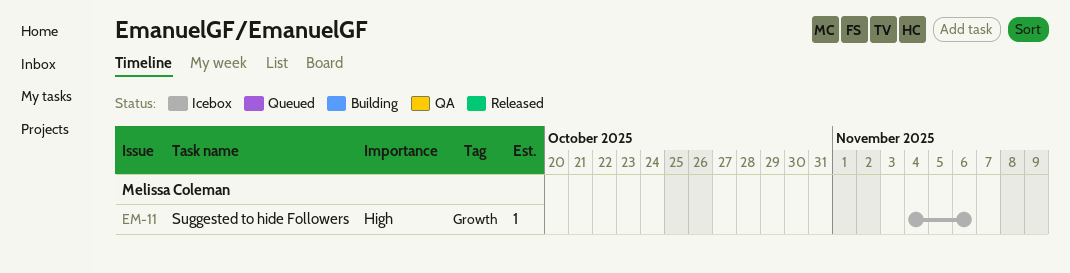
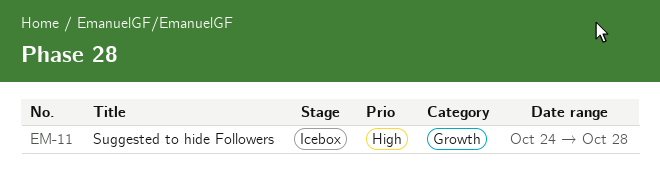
EM-11, start: Nov 4 -> Oct 24
EM-11, due: Nov 6 -> Oct 28

